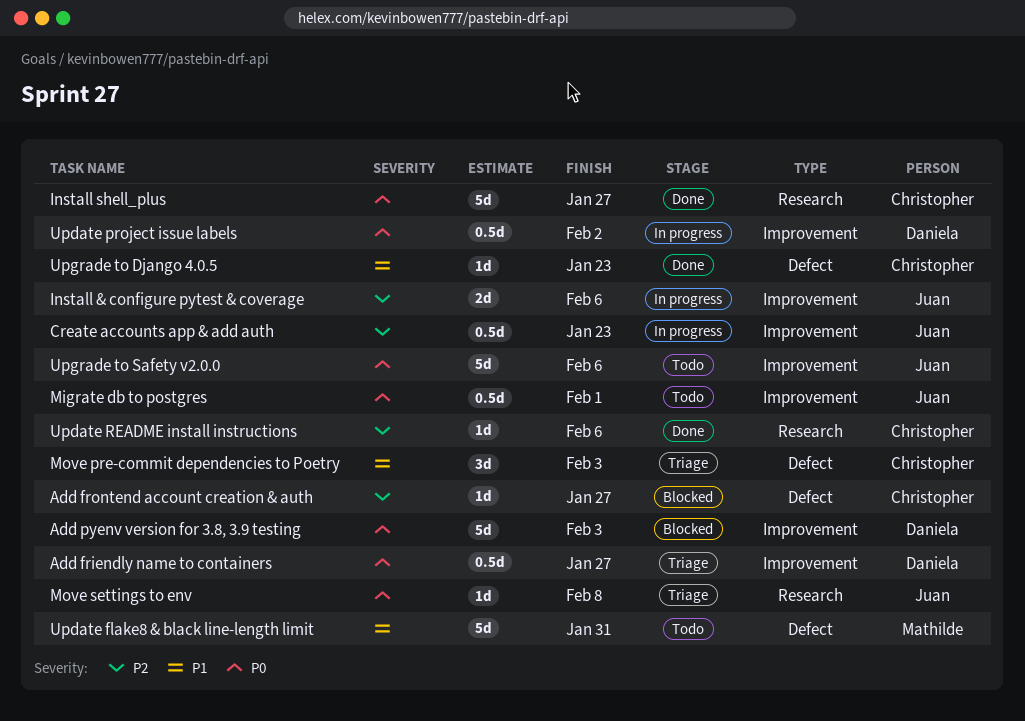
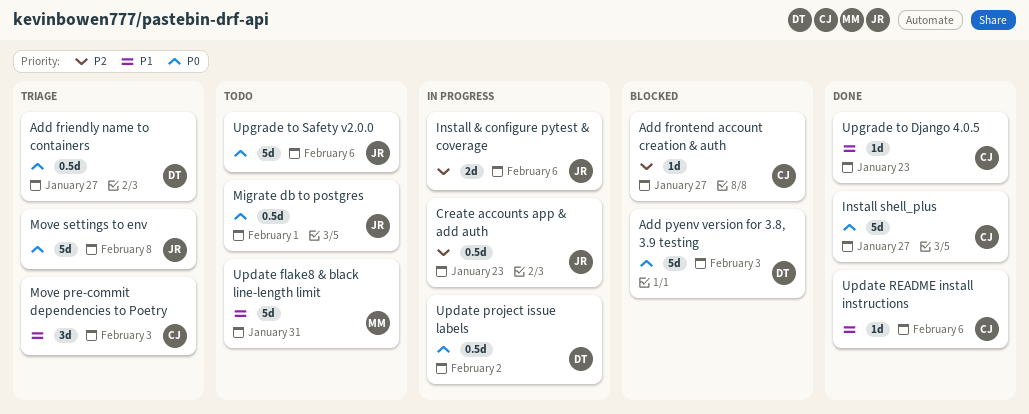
Move settings to env, estimate: 1d -> 5d
Update README install instructions, priority: P2 -> P1

